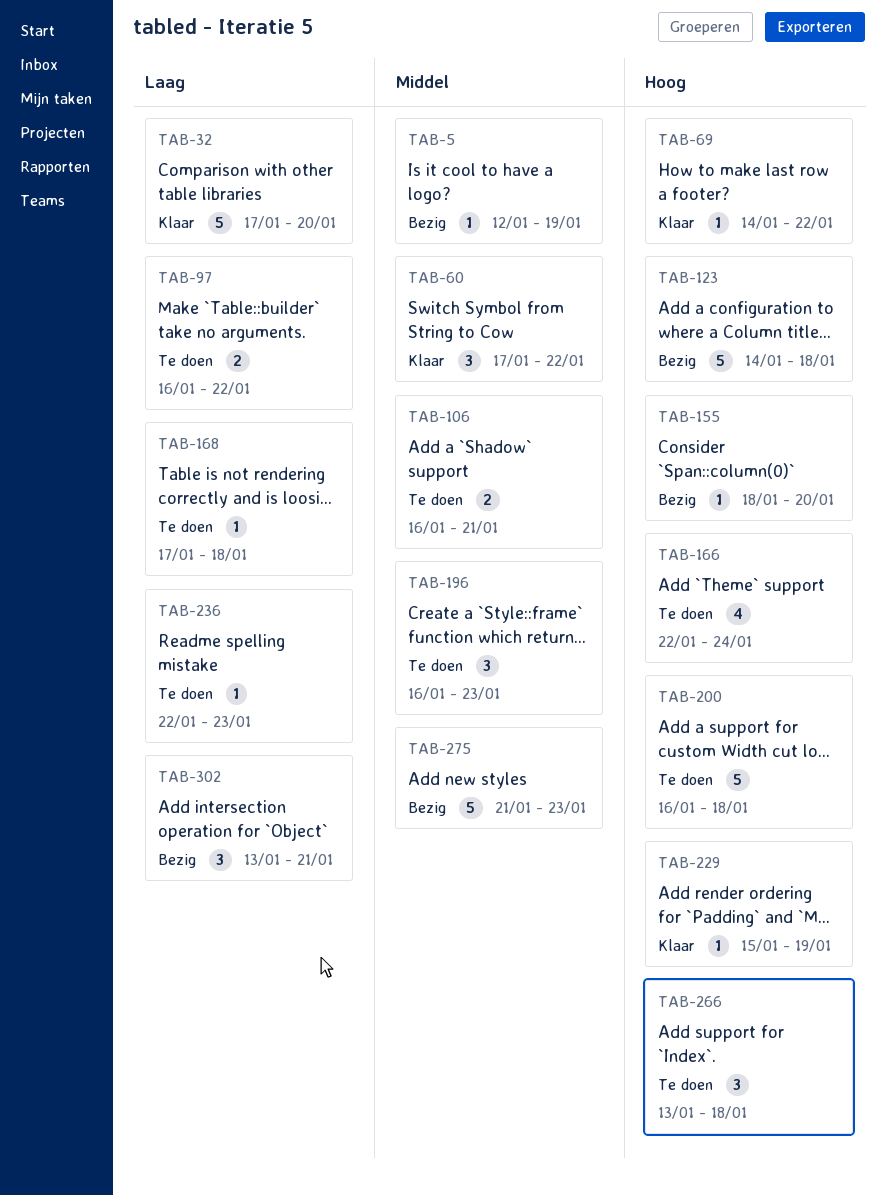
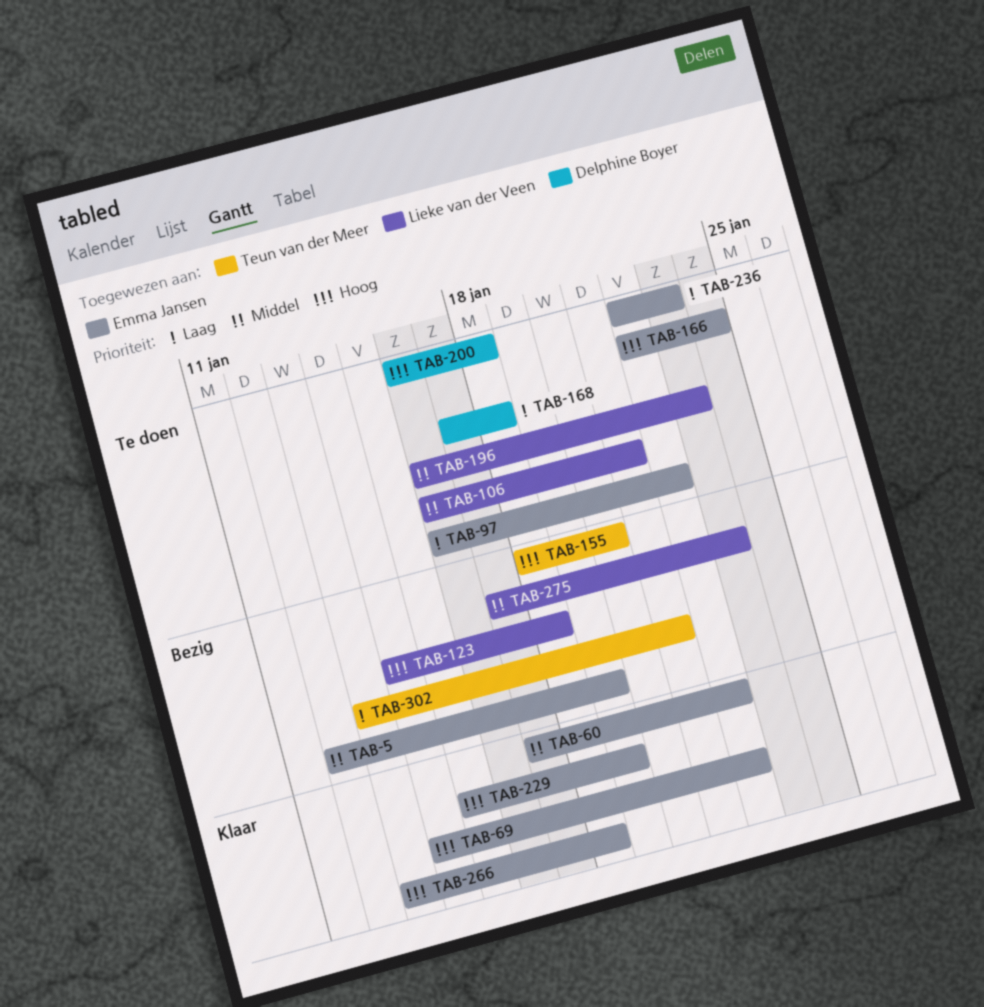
TAB-32: present -> none
TAB-266, status: Te doen -> Klaar
TAB-275, start: Jan 21 -> Jan 17

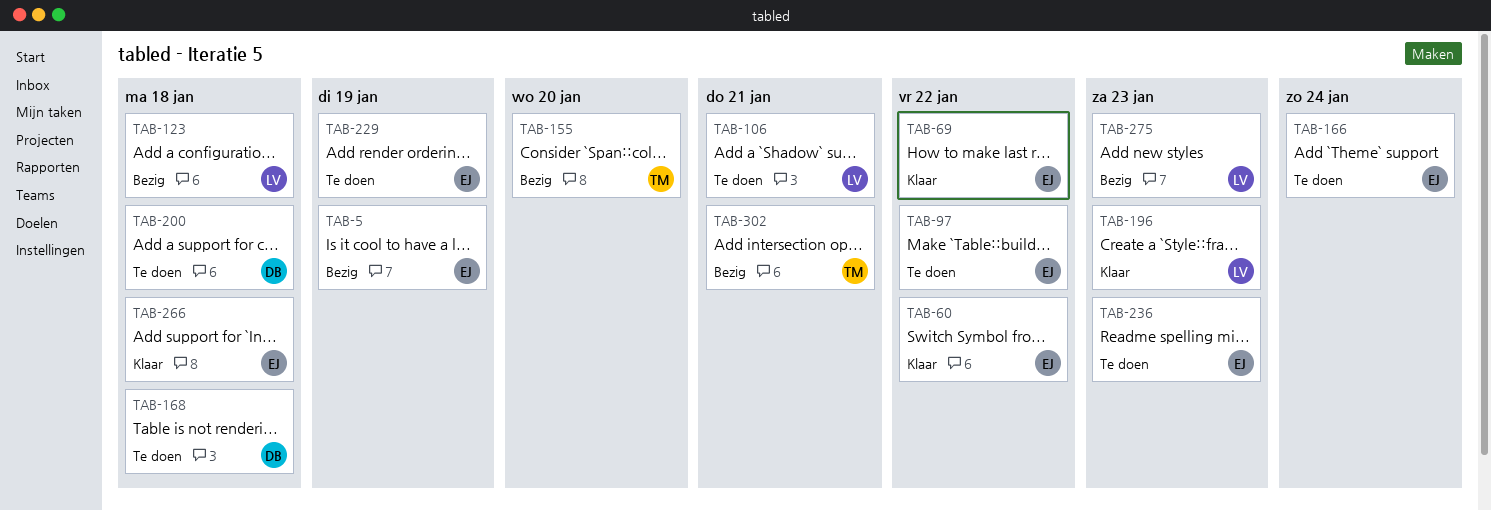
TAB-196, status: Te doen -> Klaar
TAB-229, status: Klaar -> Te doen

